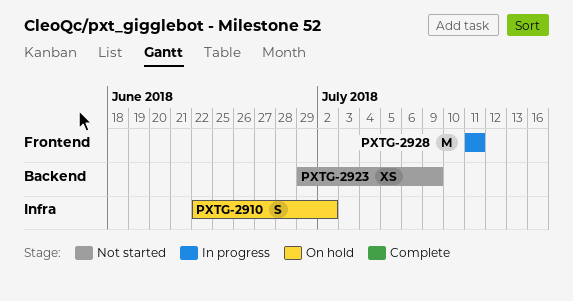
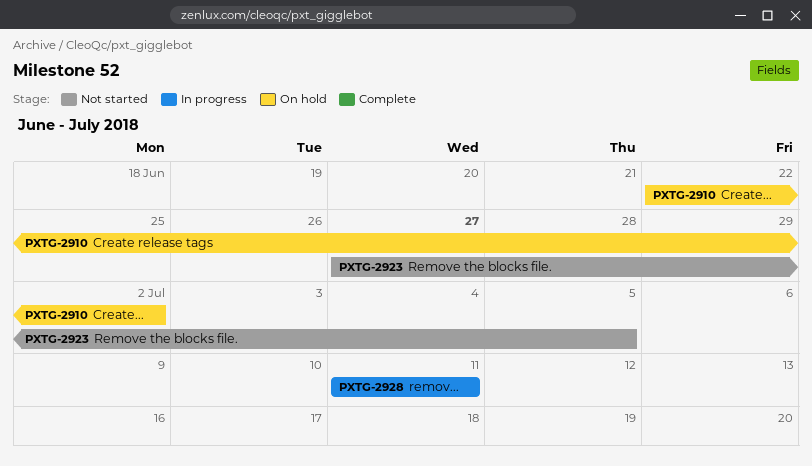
PXTG-2923, start: Jun 29 -> Jun 27
PXTG-2923, due: Jul 9 -> Jul 5

